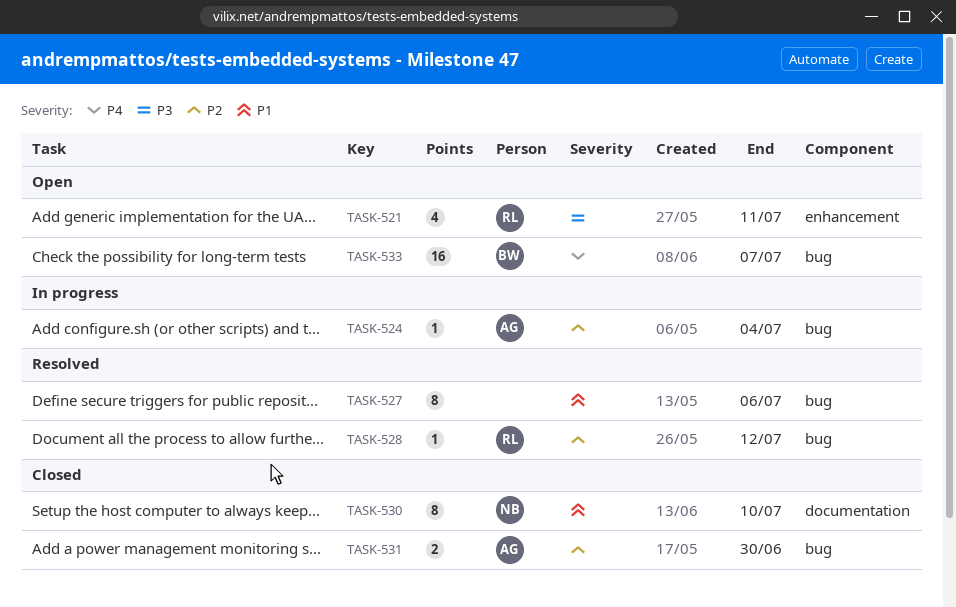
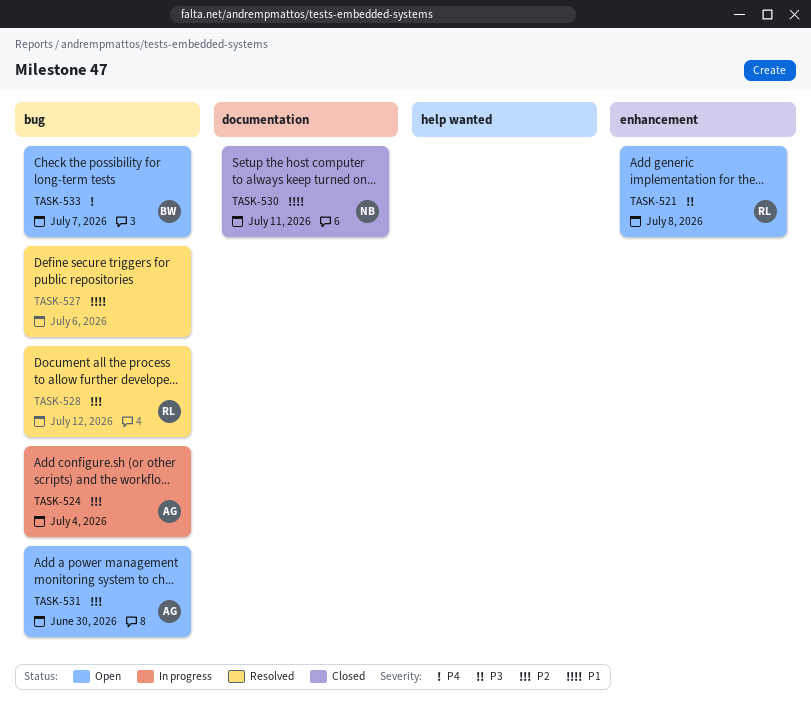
TASK-521, due: Jul 11 -> Jul 8
TASK-530, due: Jul 10 -> Jul 11
TASK-531, status: Closed -> Open

